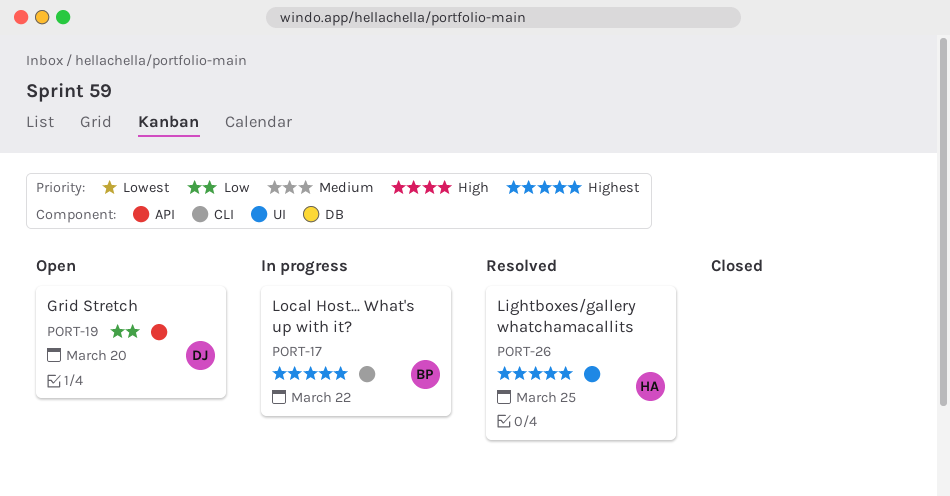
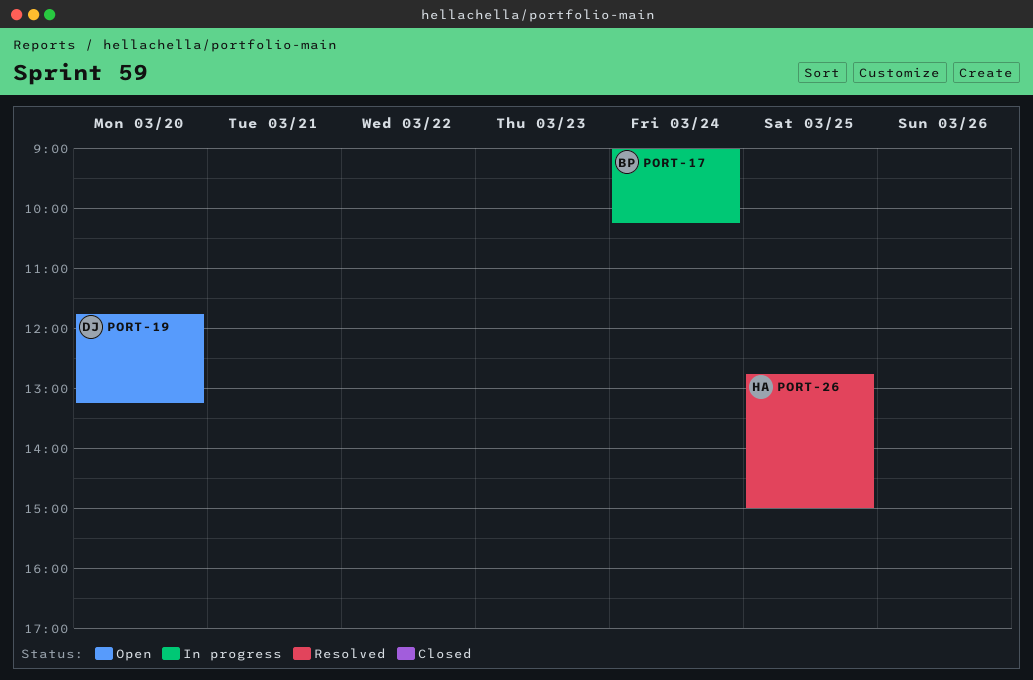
PORT-17, day: Mar 22 -> Mar 24

